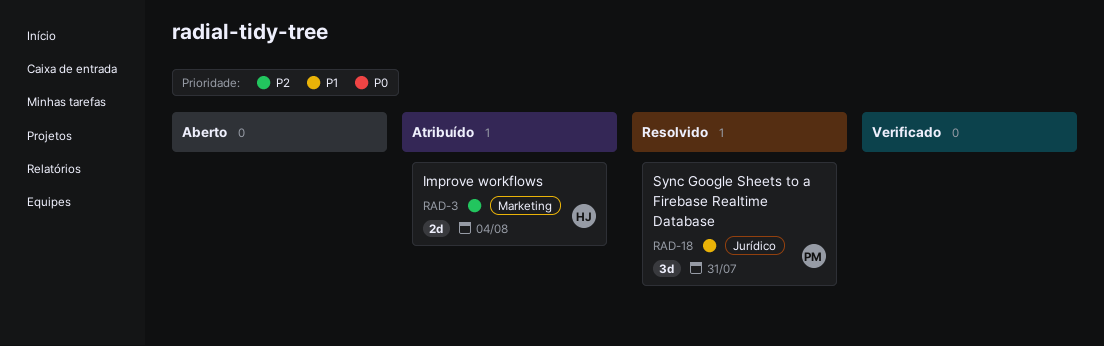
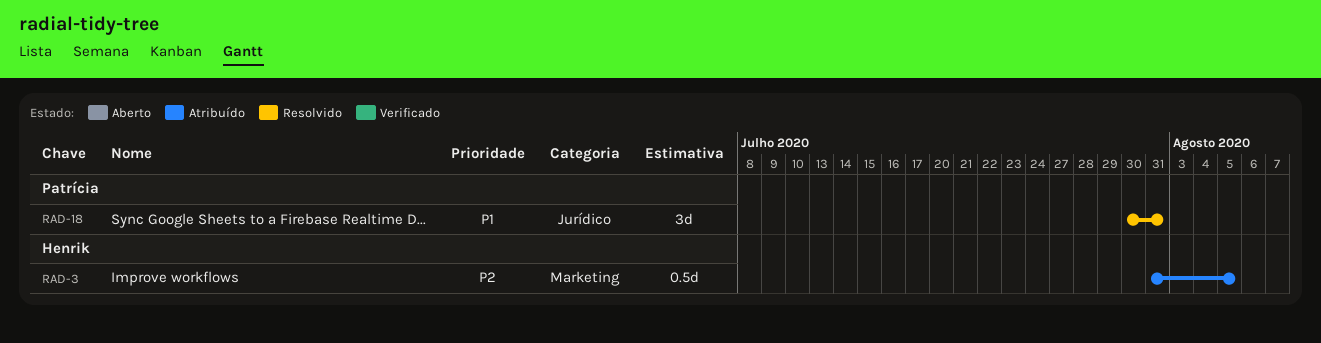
RAD-3, estimate: 2d -> 0.5d
RAD-3, due: Aug 4 -> Aug 5

